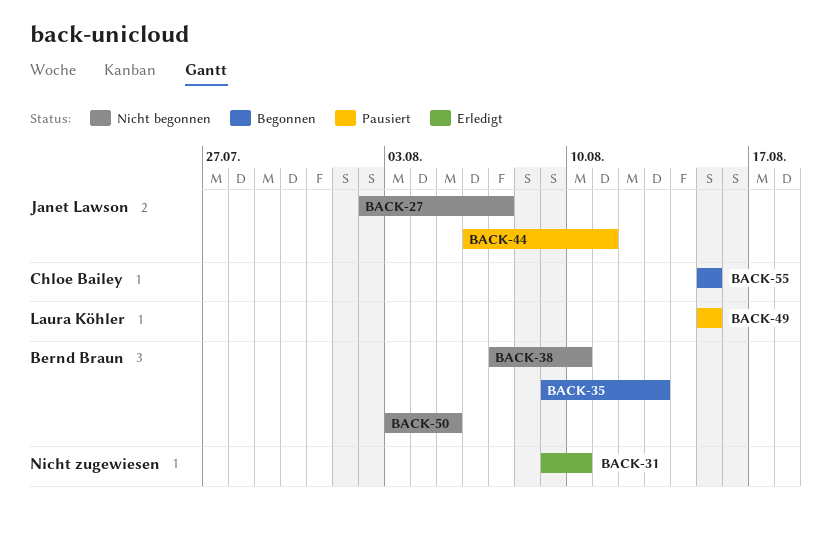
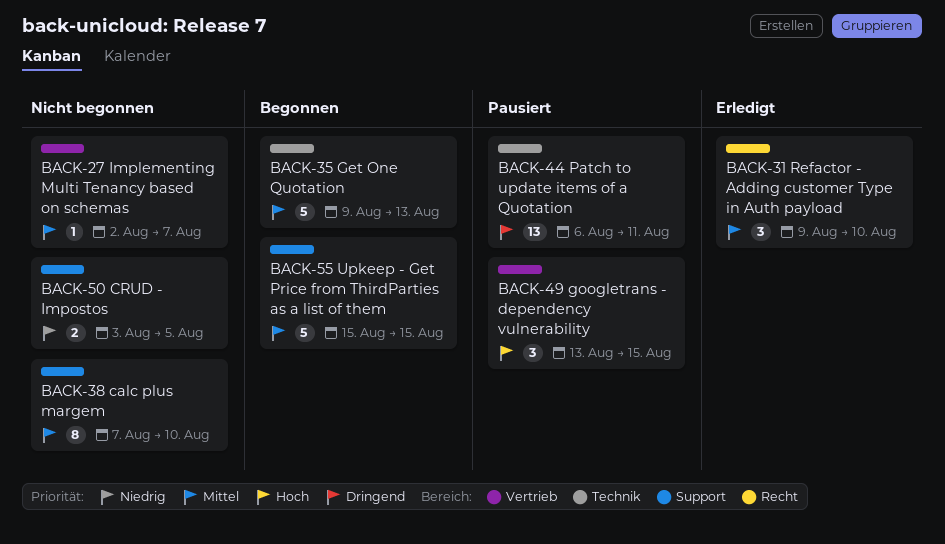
BACK-49, start: Aug 15 -> Aug 13

